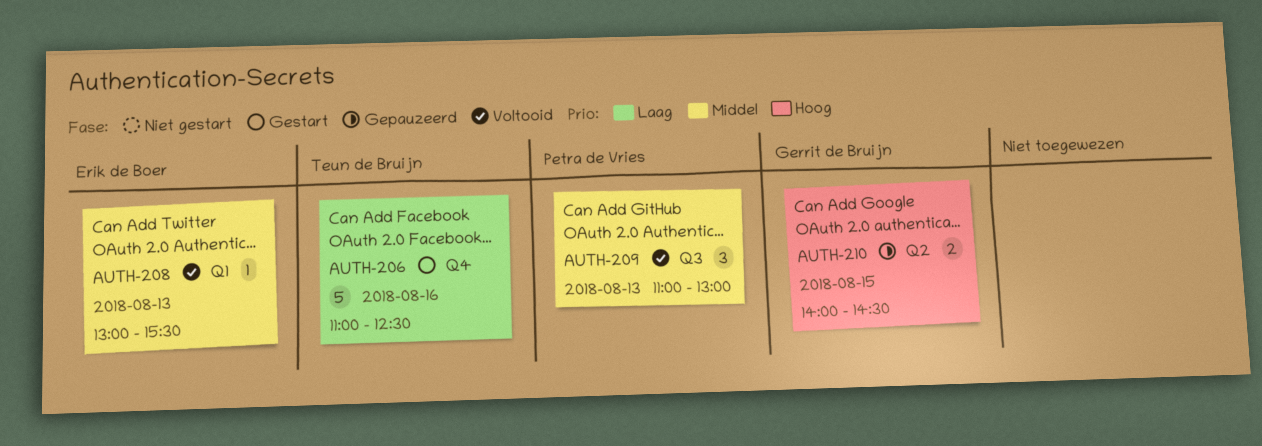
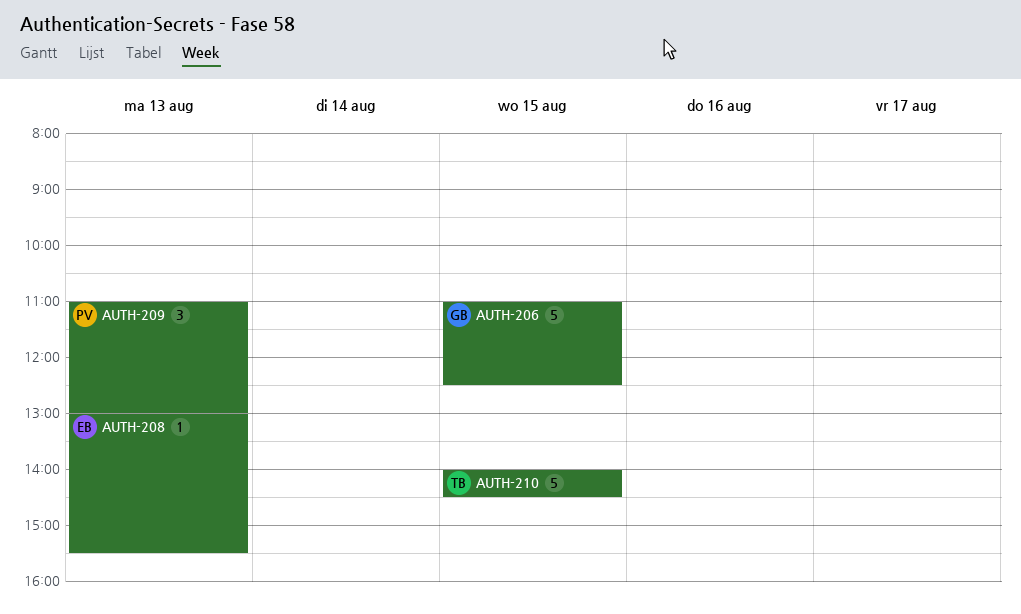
AUTH-206, owner: Teun de Bruijn -> Gerrit de Bruijn
AUTH-206, day: Aug 16 -> Aug 15
AUTH-210, owner: Gerrit de Bruijn -> Teun de Bruijn
AUTH-210, estimate: 2 -> 5

